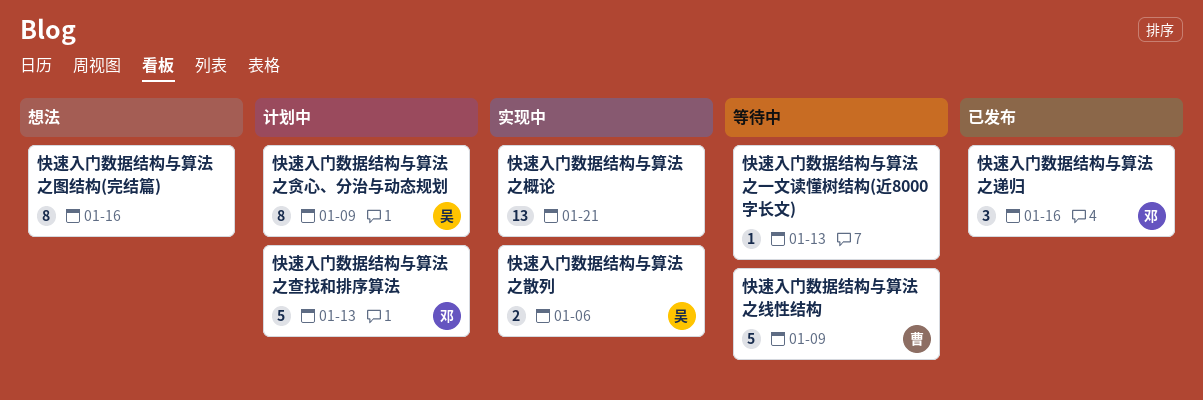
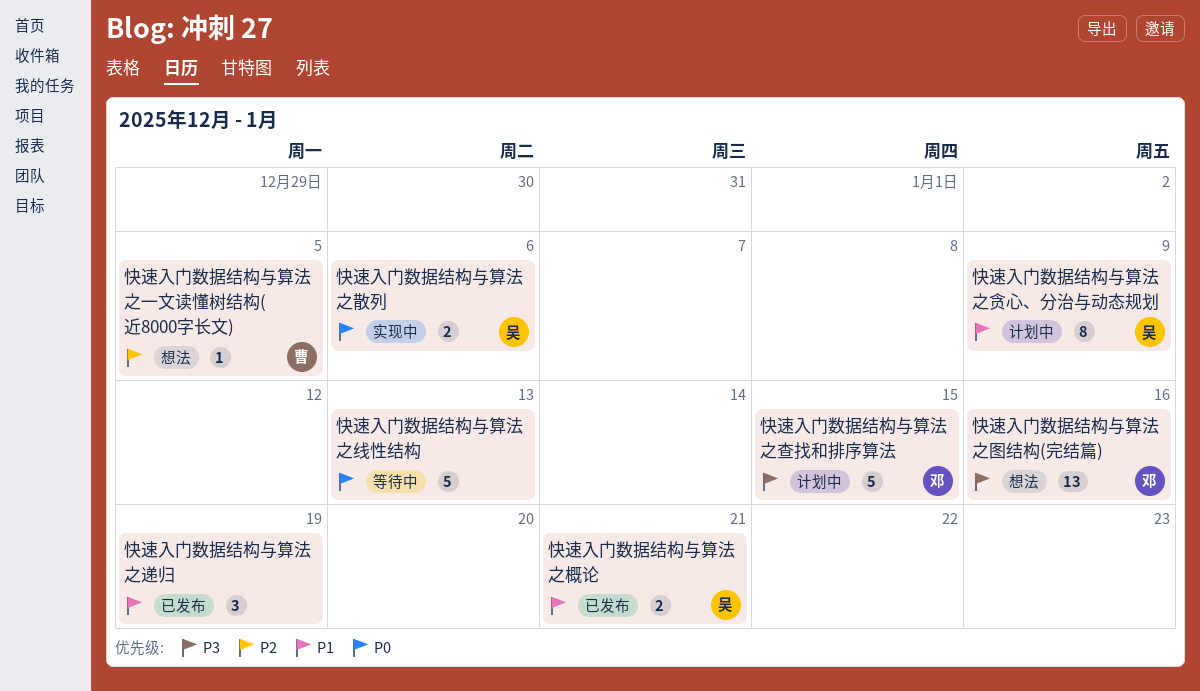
快速入门数据结构与算法之一文读懂树结构(近8000字长文), status: 等待中 -> 想法
快速入门数据结构与算法之一文读懂树结构(近8000字长文), owner: none -> 曹
快速入门数据结构与算法之一文读懂树结构(近8000字长文), due: Jan 13 -> Jan 5
快速入门数据结构与算法之图结构(完结篇), owner: none -> 邓
快速入门数据结构与算法之图结构(完结篇), estimate: 8 -> 13
快速入门数据结构与算法之查找和排序算法, due: Jan 13 -> Jan 15
快速入门数据结构与算法之概论, status: 实现中 -> 已发布
快速入门数据结构与算法之概论, owner: none -> 吴
快速入门数据结构与算法之概论, estimate: 13 -> 2
快速入门数据结构与算法之线性结构, owner: 曹 -> none
快速入门数据结构与算法之线性结构, due: Jan 9 -> Jan 13
快速入门数据结构与算法之递归, owner: 邓 -> none
快速入门数据结构与算法之递归, due: Jan 16 -> Jan 19

